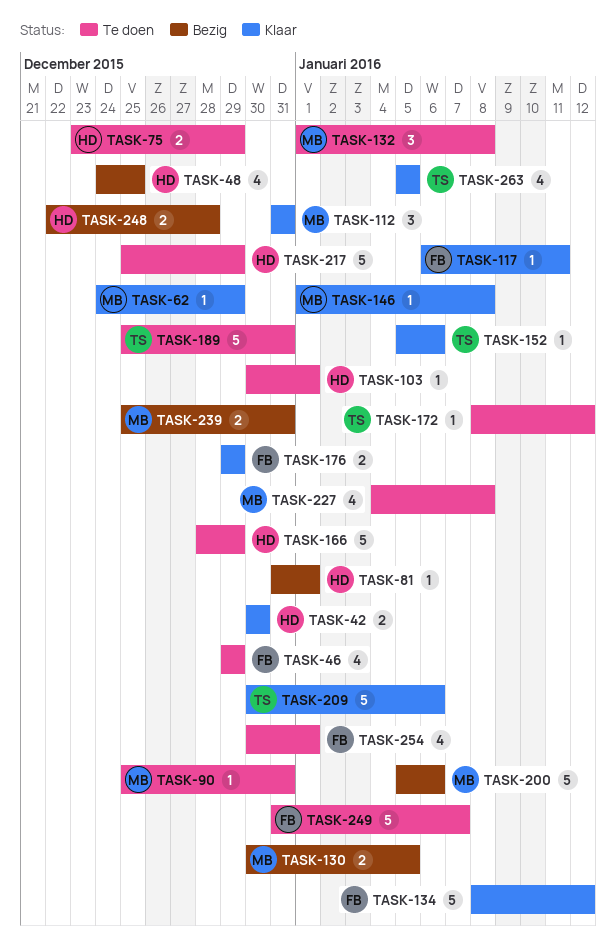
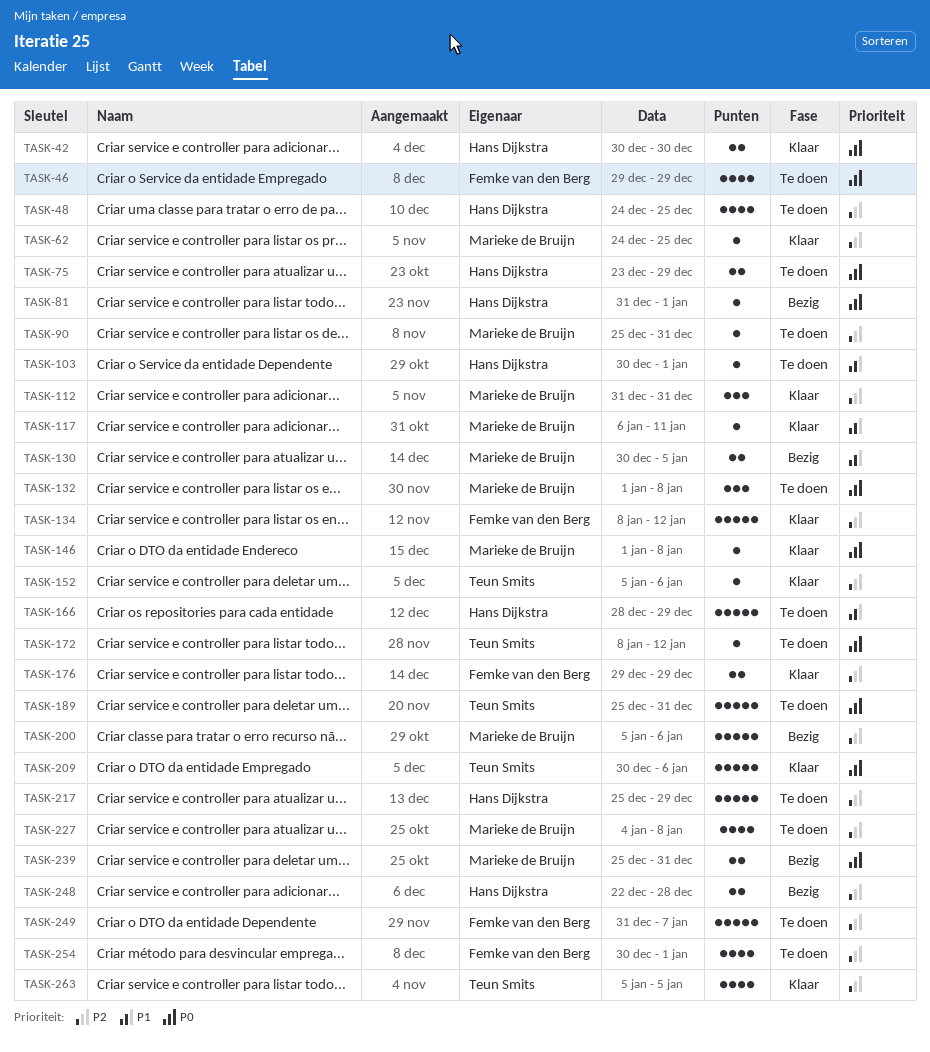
TASK-48, status: Bezig -> Te doen
TASK-62, due: Dec 29 -> Dec 25
TASK-117, owner: Femke van den Berg -> Marieke de Bruijn

